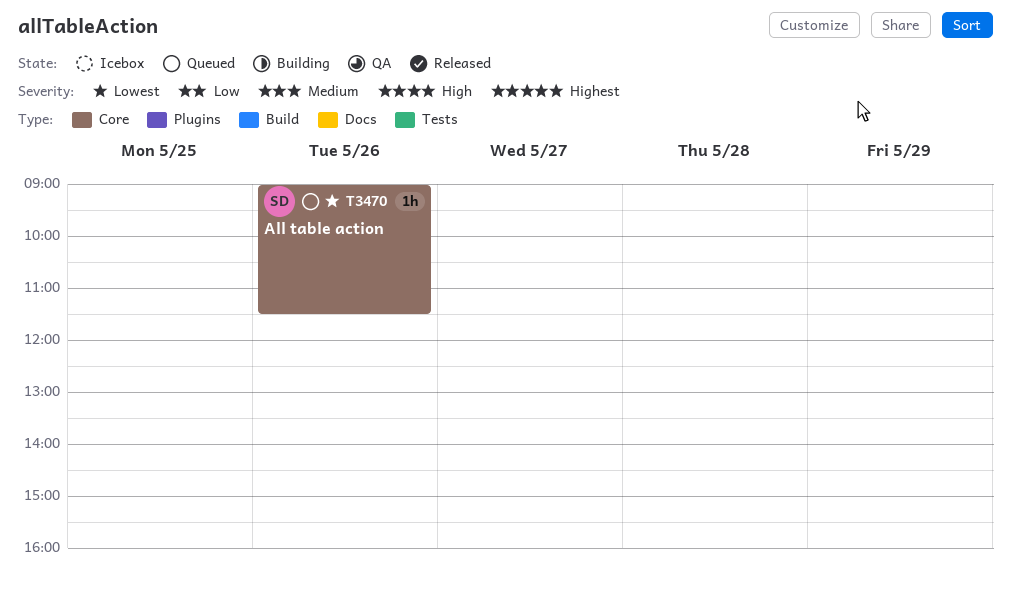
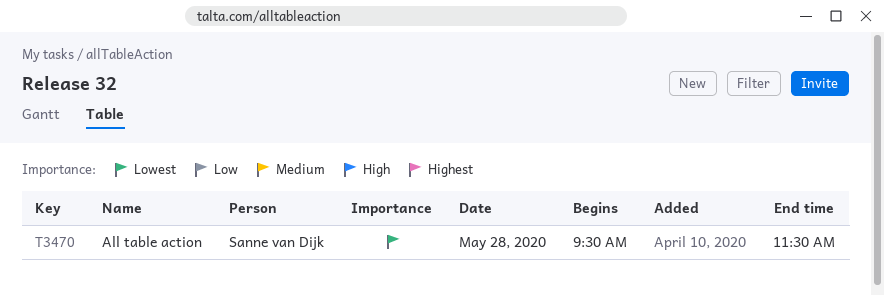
T3470, day: May 26 -> May 28
T3470, begins: 09:00 -> 09:30

